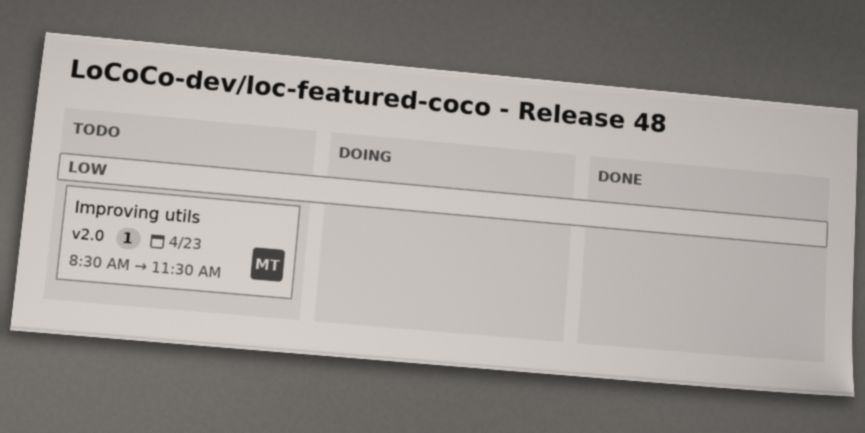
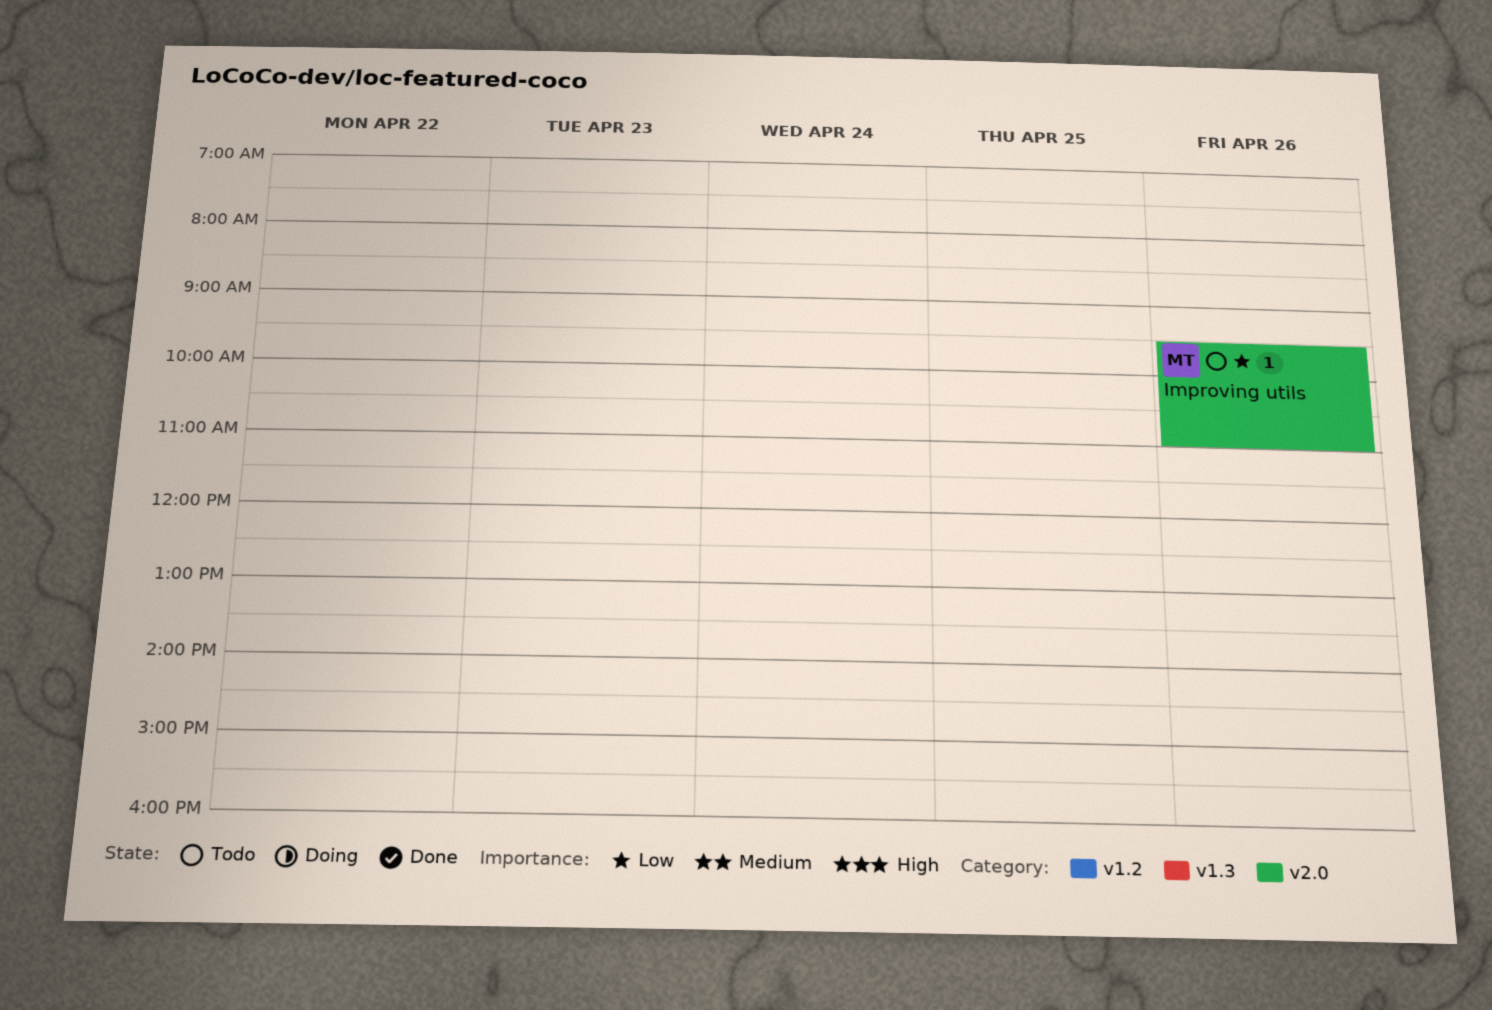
Improving utils, day: Apr 23 -> Apr 26
Improving utils, begins: 08:30 -> 09:30
Improving utils, ends: 11:30 -> 11:00

